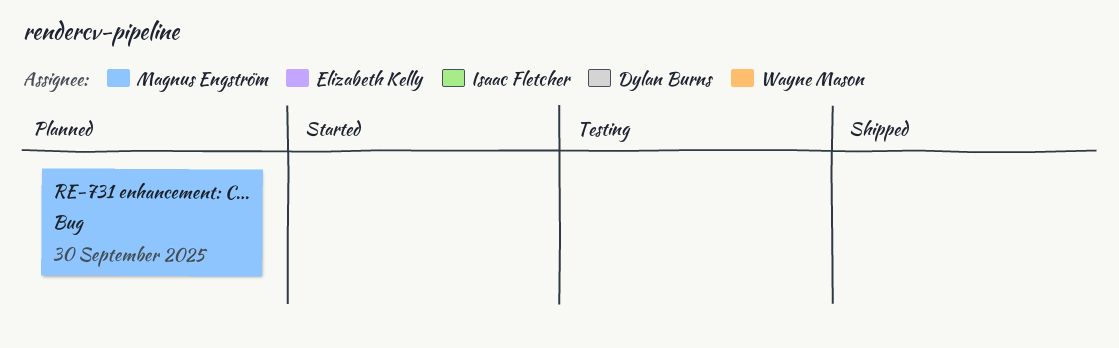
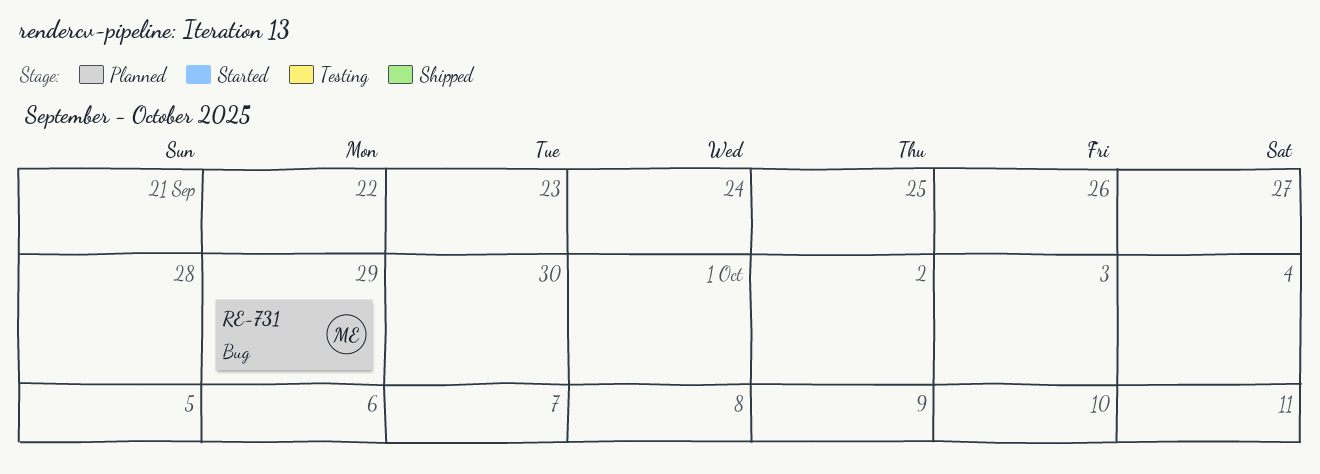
RE-731, due: Sep 30 -> Sep 29

